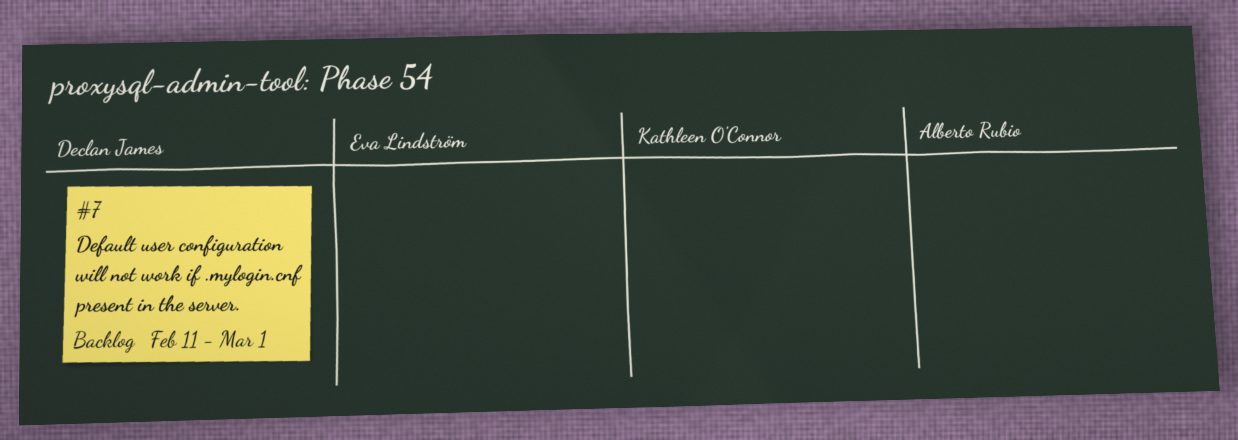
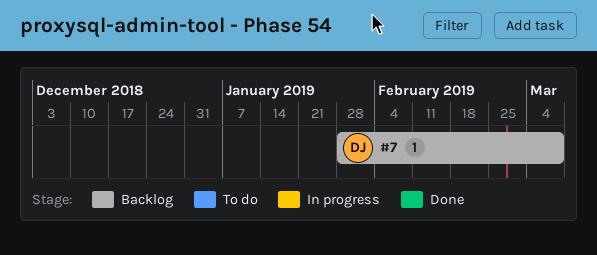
#7, start: Feb 11 -> Jan 28
#7, due: Mar 1 -> Mar 8

